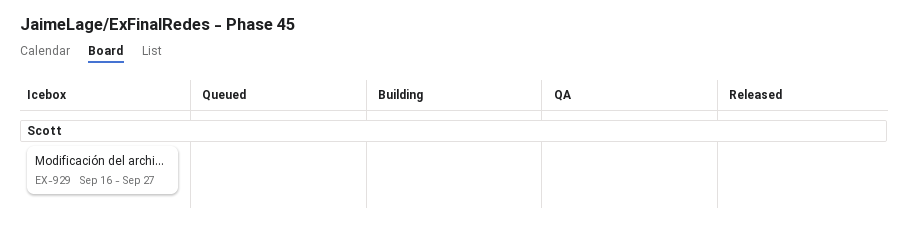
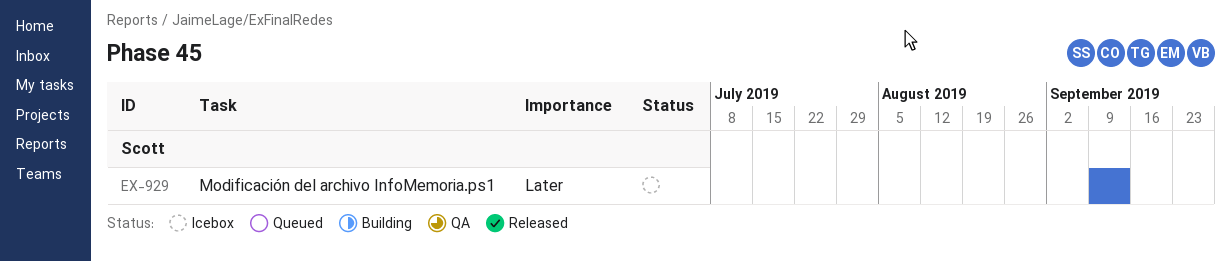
EX-929, start: Sep 16 -> Sep 9
EX-929, due: Sep 27 -> Sep 13

